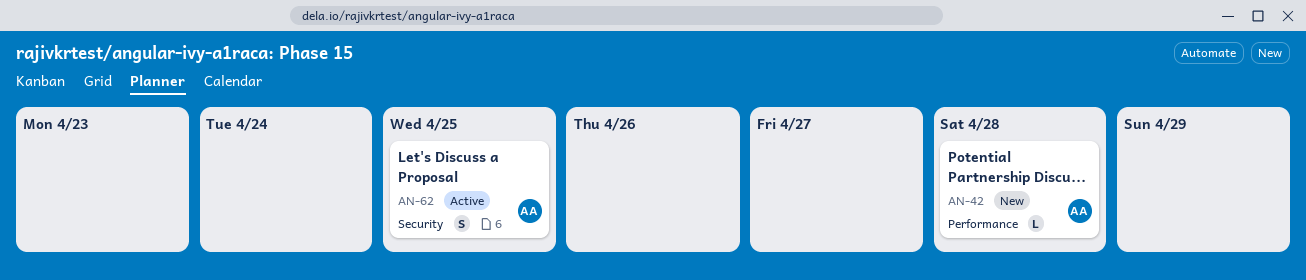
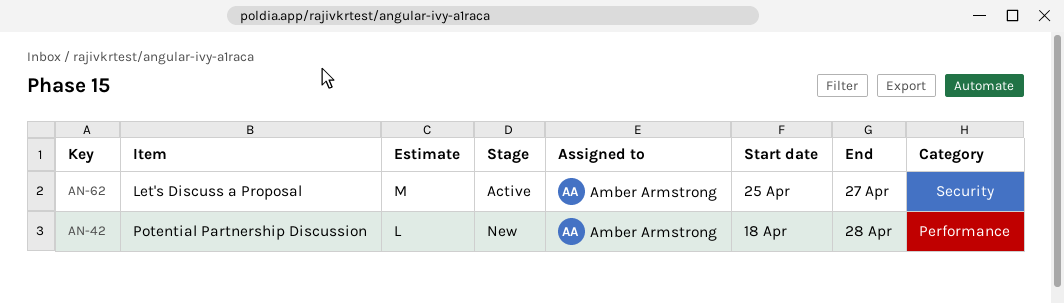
AN-62, estimate: S -> M
AN-62, due: Apr 25 -> Apr 27

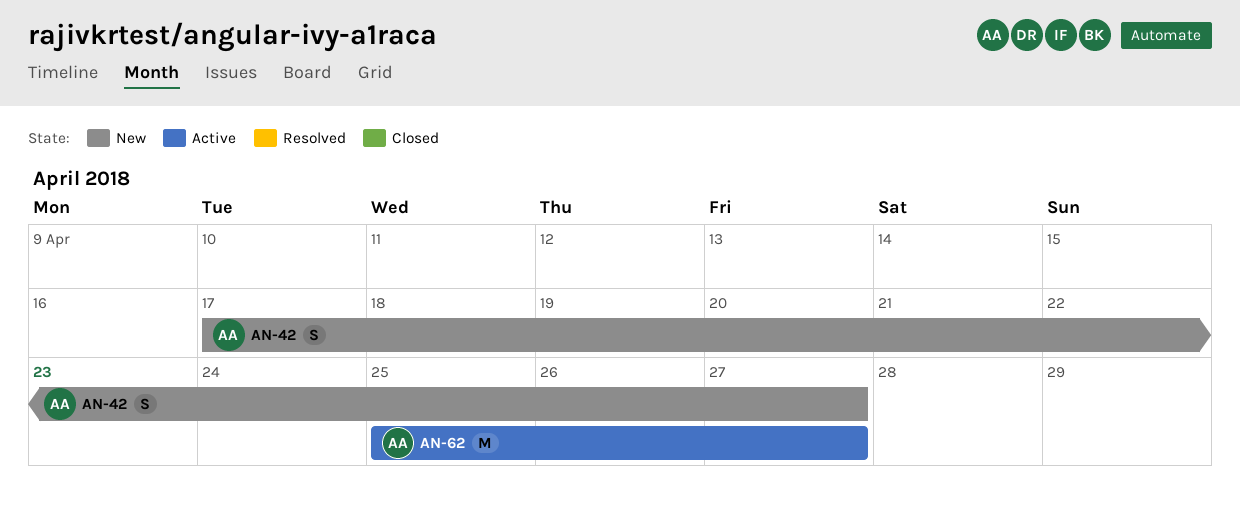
AN-42, estimate: L -> S
AN-42, start: Apr 18 -> Apr 17
AN-42, due: Apr 28 -> Apr 27

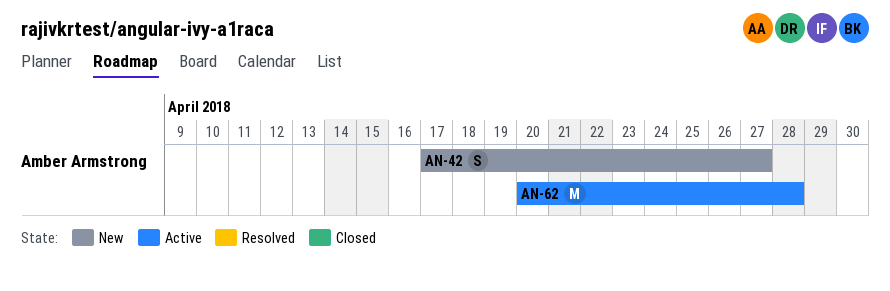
AN-62, start: Apr 25 -> Apr 20
AN-62, due: Apr 27 -> Apr 28

